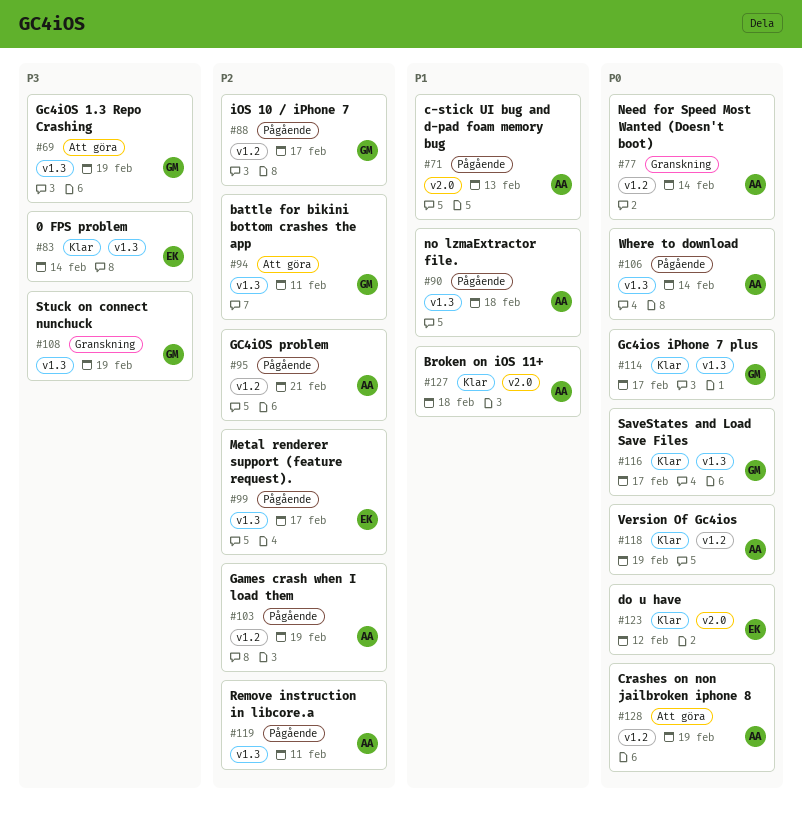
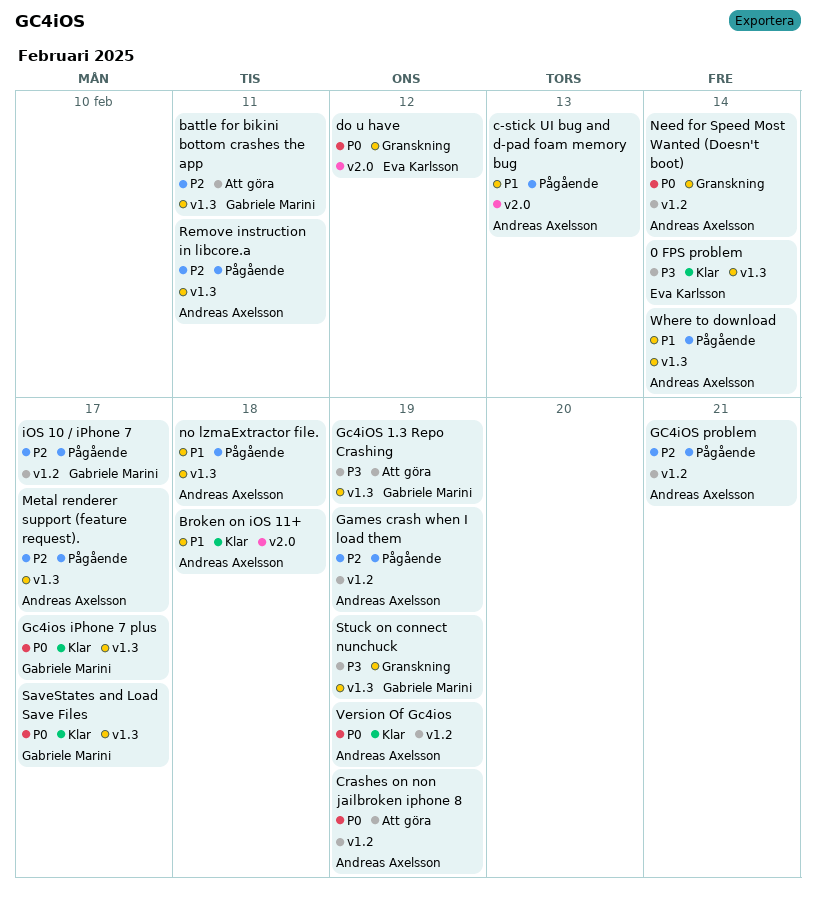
do u have, status: Klar -> Granskning
Metal renderer support (feature request)., owner: Eva Karlsson -> Andreas Axelsson
Where to download, priority: P0 -> P1

